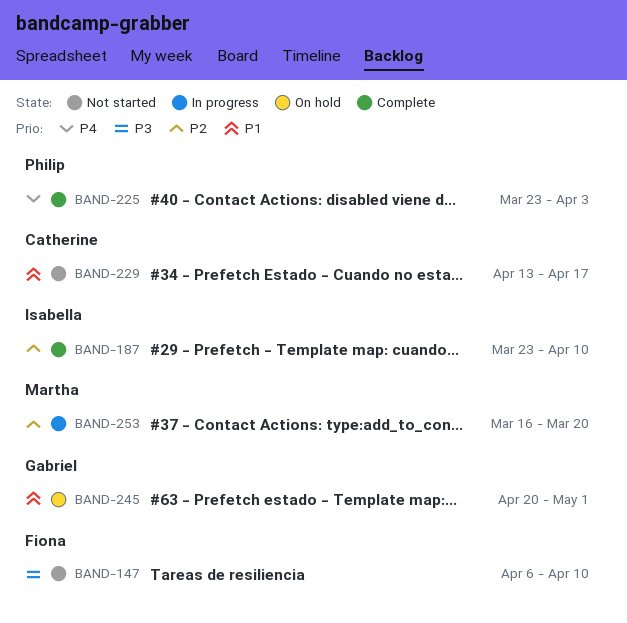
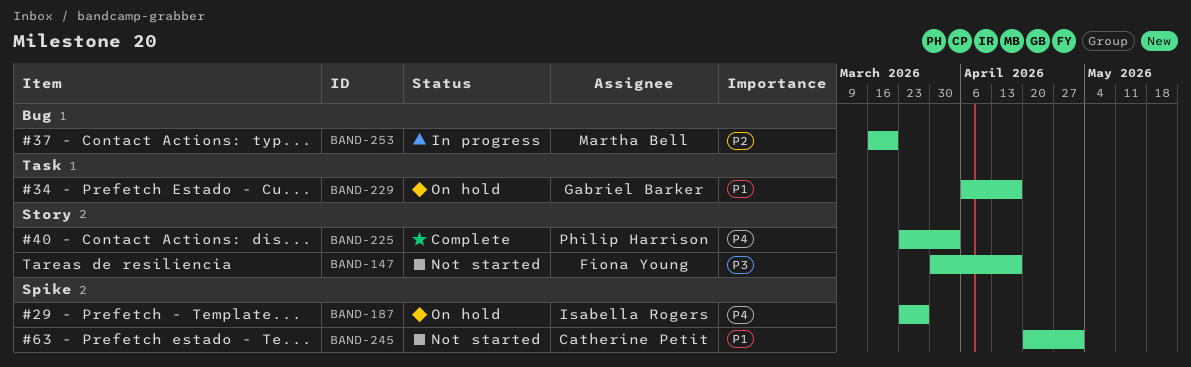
BAND-147, start: Apr 6 -> Mar 30
BAND-147, due: Apr 10 -> Apr 17
BAND-187, status: Complete -> On hold
BAND-187, priority: P2 -> P4
BAND-187, due: Apr 10 -> Mar 27
BAND-229, status: Not started -> On hold
BAND-229, owner: Catherine Petit -> Gabriel Barker
BAND-229, start: Apr 13 -> Apr 6
BAND-245, status: On hold -> Not started
BAND-245, owner: Gabriel Barker -> Catherine Petit

